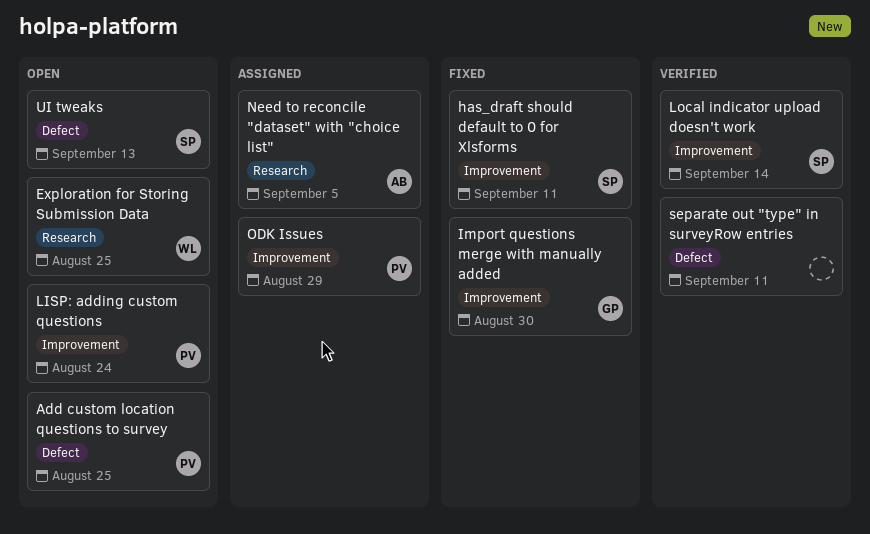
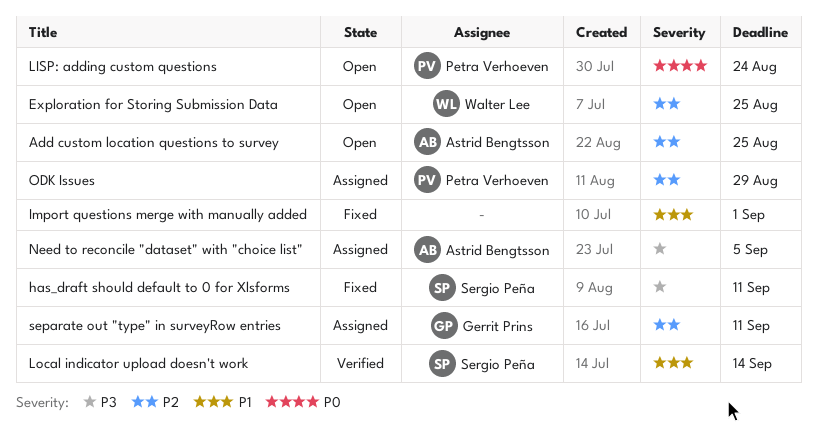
Add custom location questions to survey, owner: Petra Verhoeven -> Astrid Bengtsson
Import questions merge with manually added, owner: Gerrit Prins -> none
Import questions merge with manually added, due: Aug 30 -> Sep 1
separate out "type" in surveyRow entries, status: Verified -> Assigned
separate out "type" in surveyRow entries, owner: none -> Gerrit Prins
UI tweaks: present -> none

